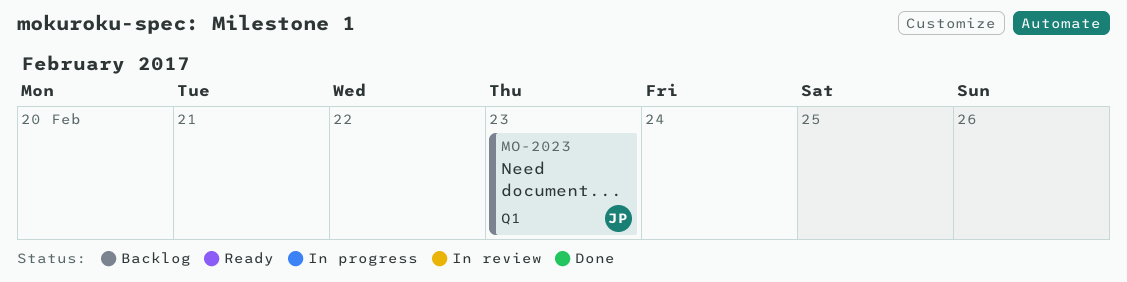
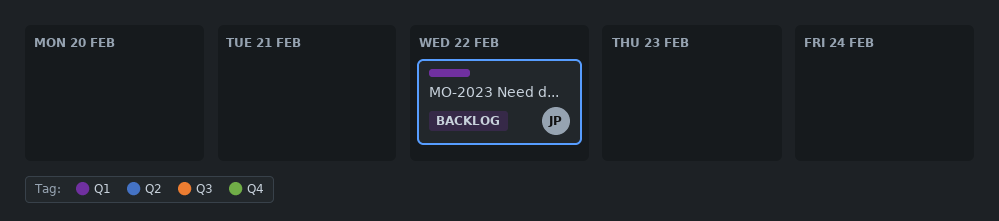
MO-2023, due: Feb 23 -> Feb 22

